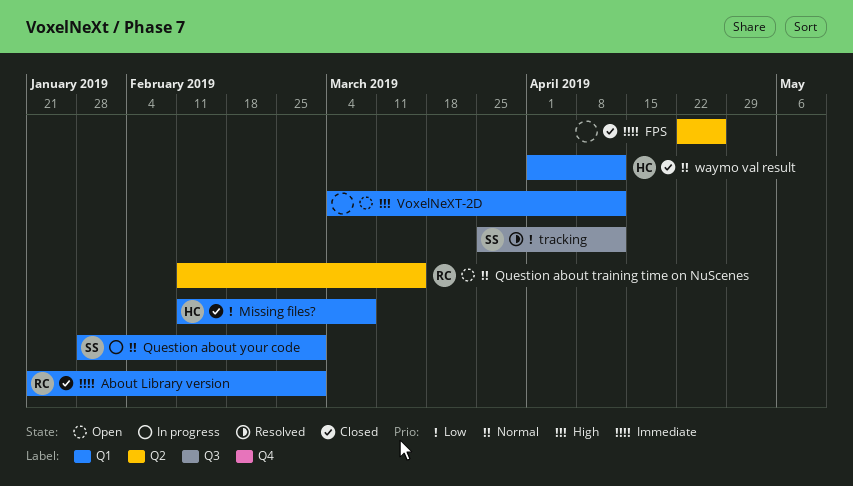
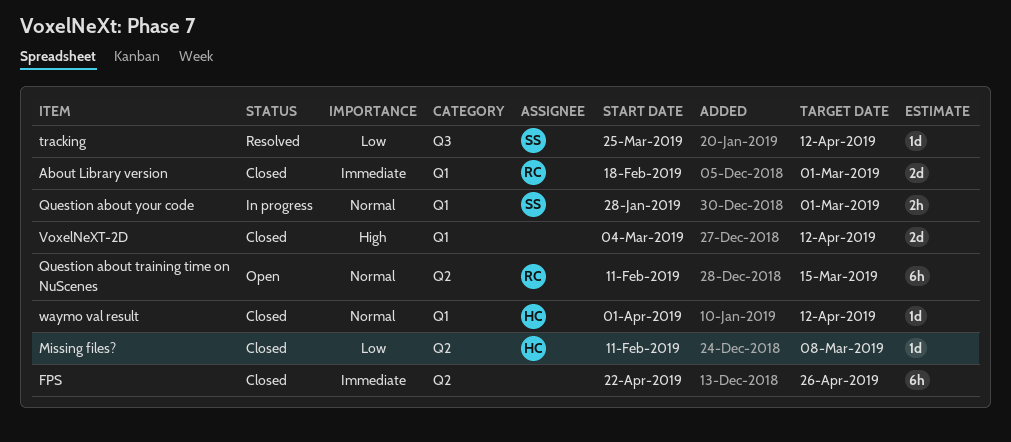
About Library version, start: Jan 21 -> Feb 18
Missing files?, label: Q1 -> Q2
VoxelNeXT-2D, status: Open -> Closed

